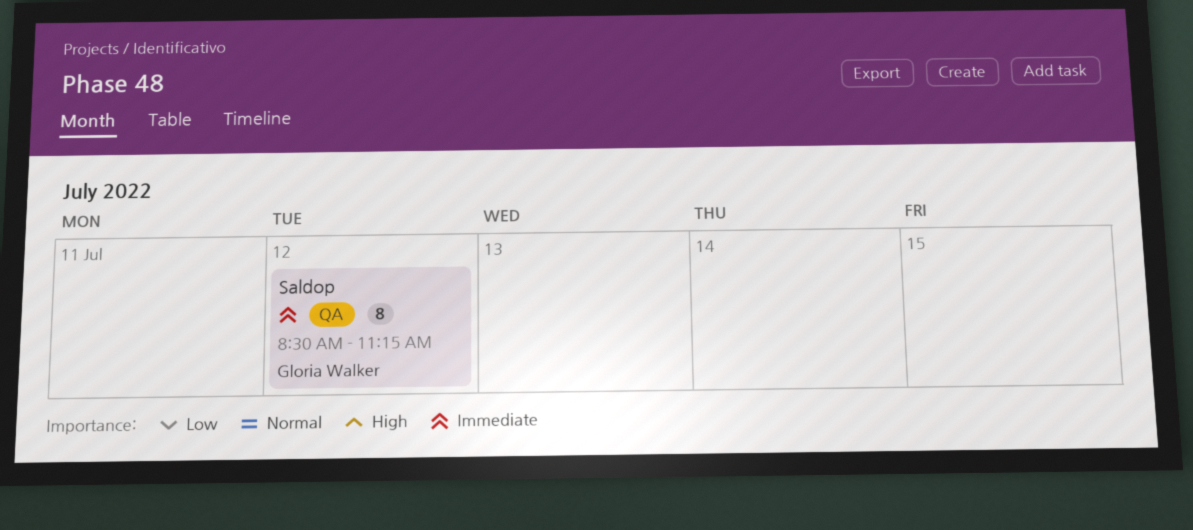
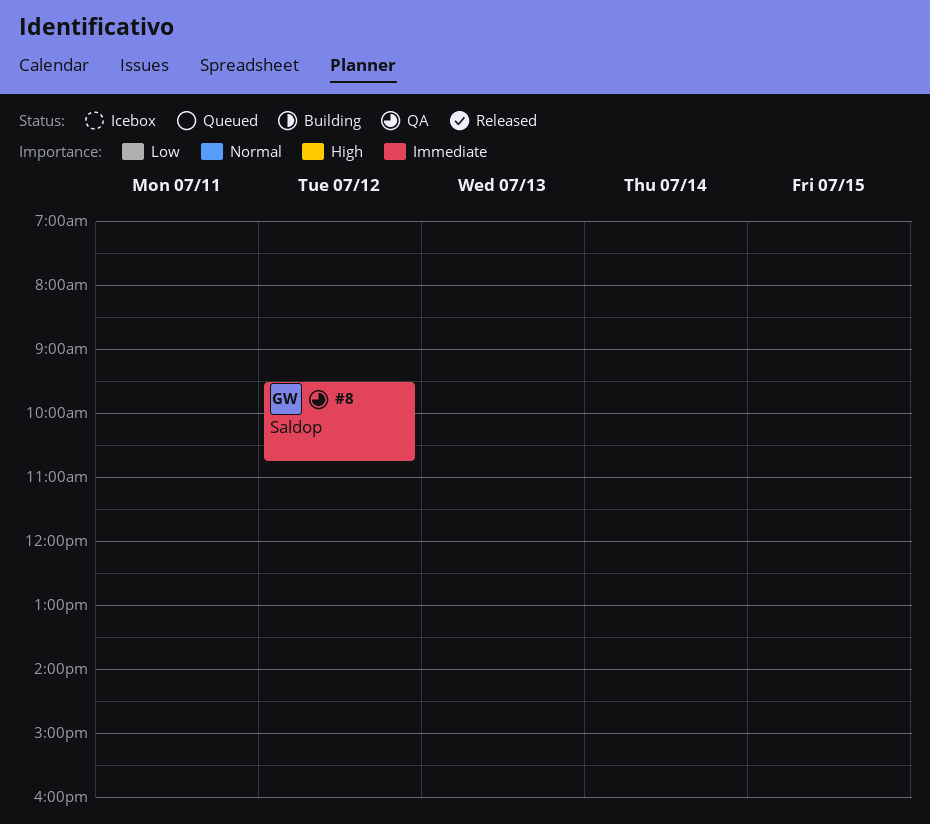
Saldop, begins: 08:30 -> 09:30
Saldop, ends: 11:15 -> 10:45

